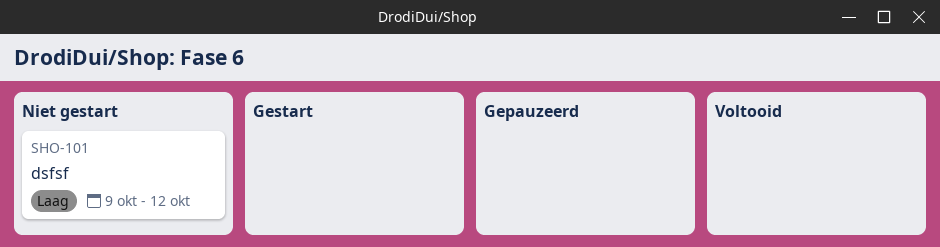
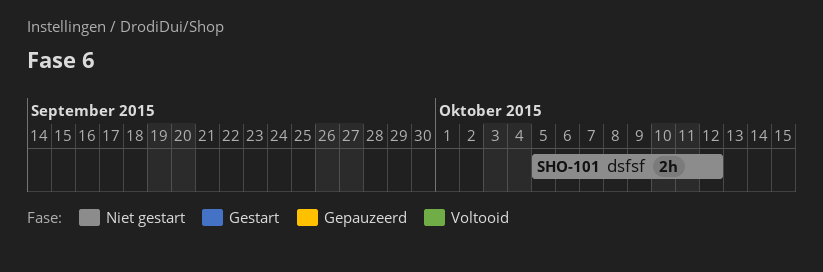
SHO-101, start: Oct 9 -> Oct 5

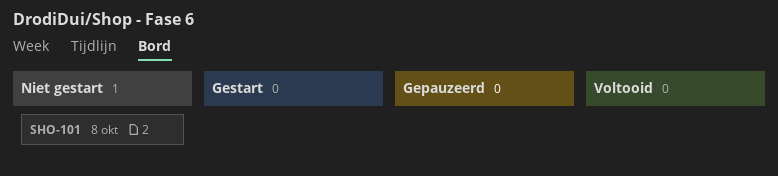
SHO-101, due: Oct 12 -> Oct 8

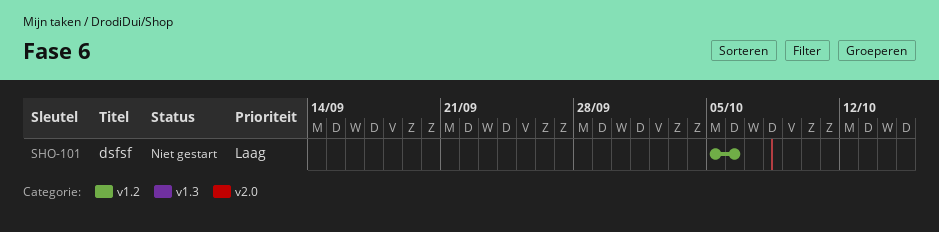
SHO-101, due: Oct 8 -> Oct 6

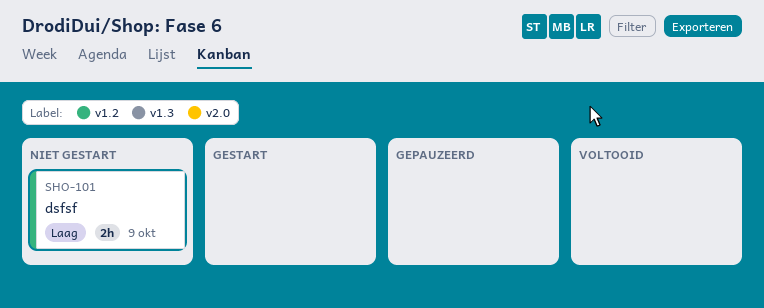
SHO-101, due: Oct 6 -> Oct 9

